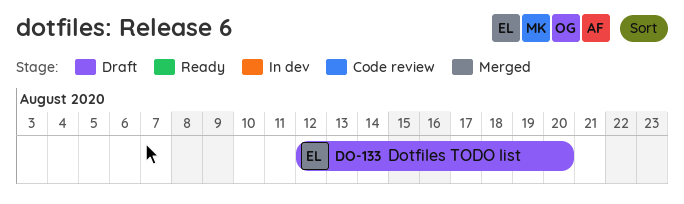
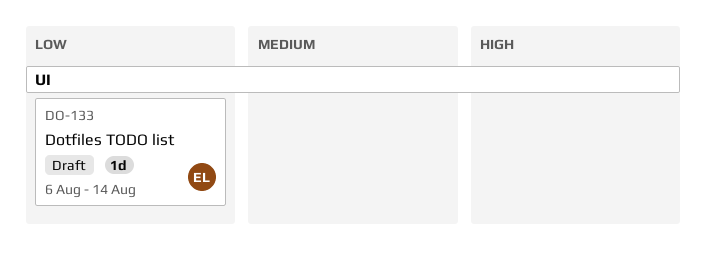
DO-133, start: Aug 12 -> Aug 6
DO-133, due: Aug 20 -> Aug 14

